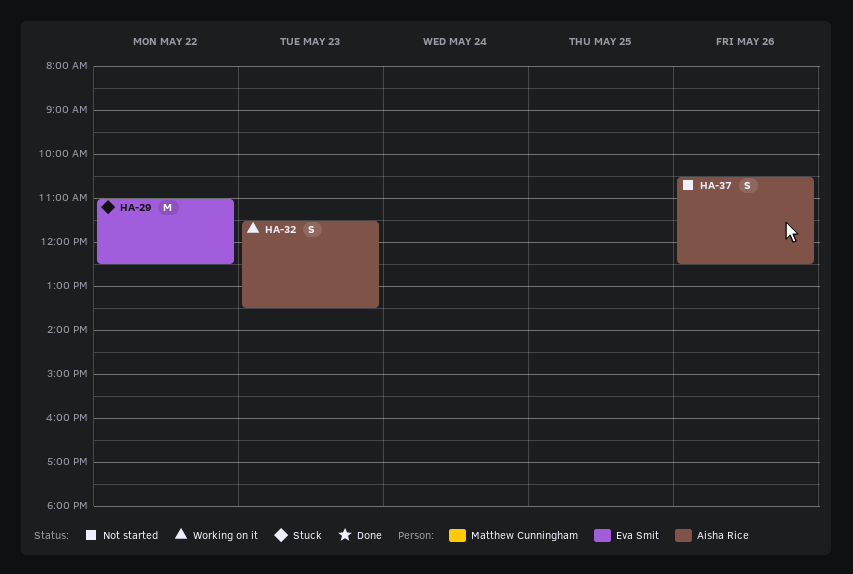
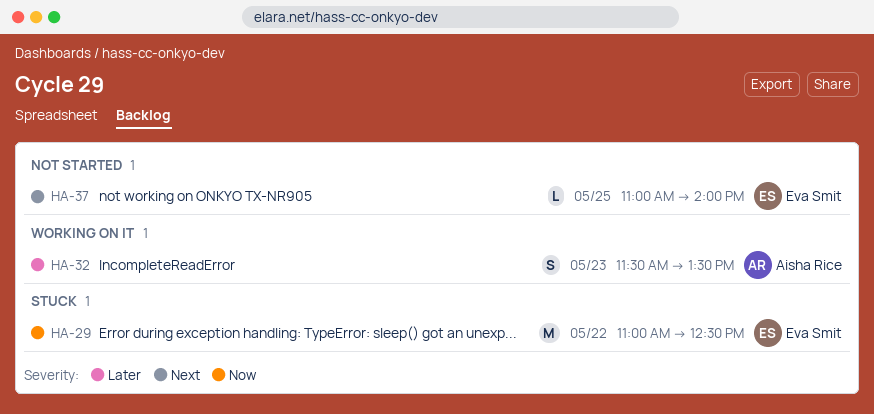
HA-37, owner: Aisha Rice -> Eva Smit
HA-37, estimate: S -> L
HA-37, day: May 26 -> May 25
HA-37, begins: 10:30 -> 11:00
HA-37, ends: 12:30 -> 14:00

